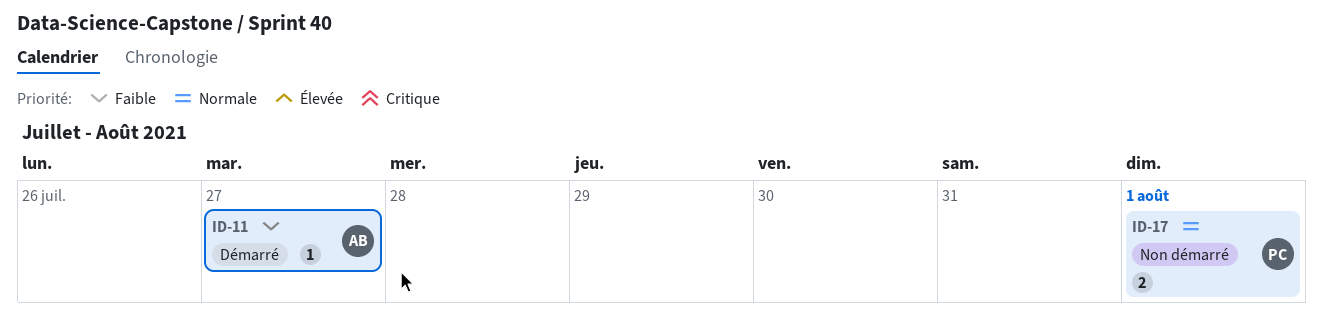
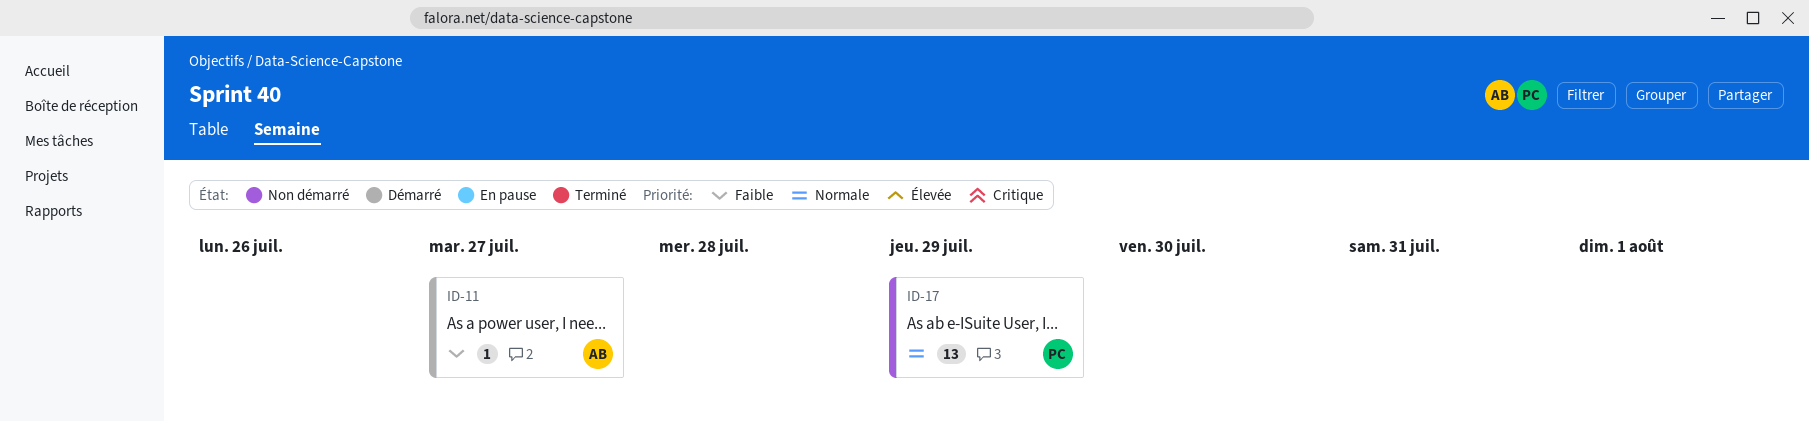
ID-17, estimate: 2 -> 13
ID-17, due: Aug 1 -> Jul 29

